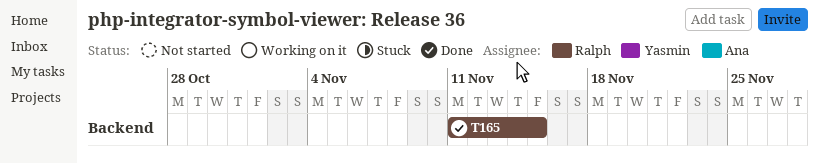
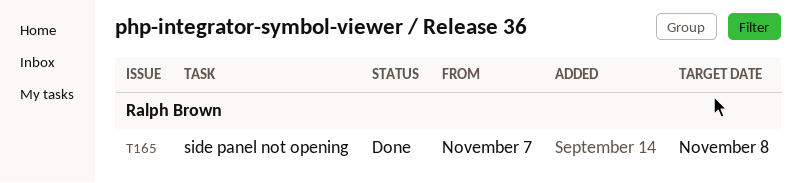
T165, start: Nov 11 -> Nov 7
T165, due: Nov 15 -> Nov 8

